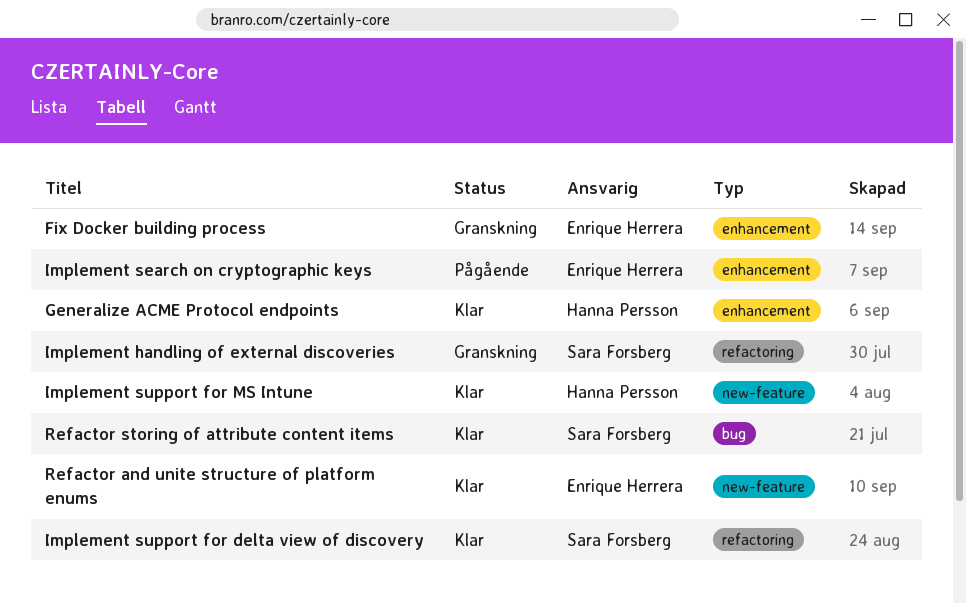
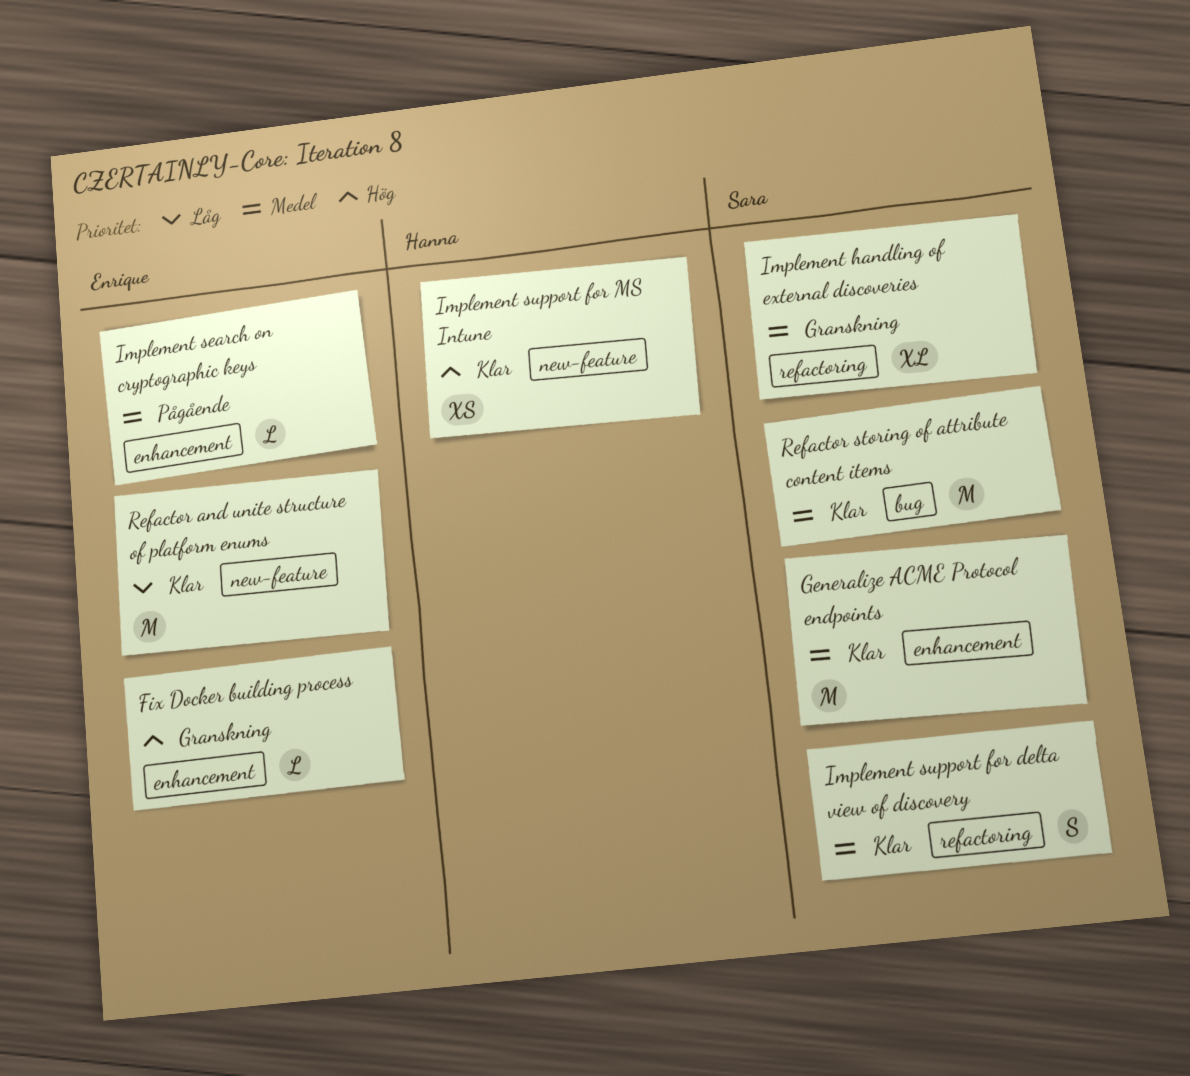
Generalize ACME Protocol endpoints, owner: Hanna Persson -> Sara Forsberg

